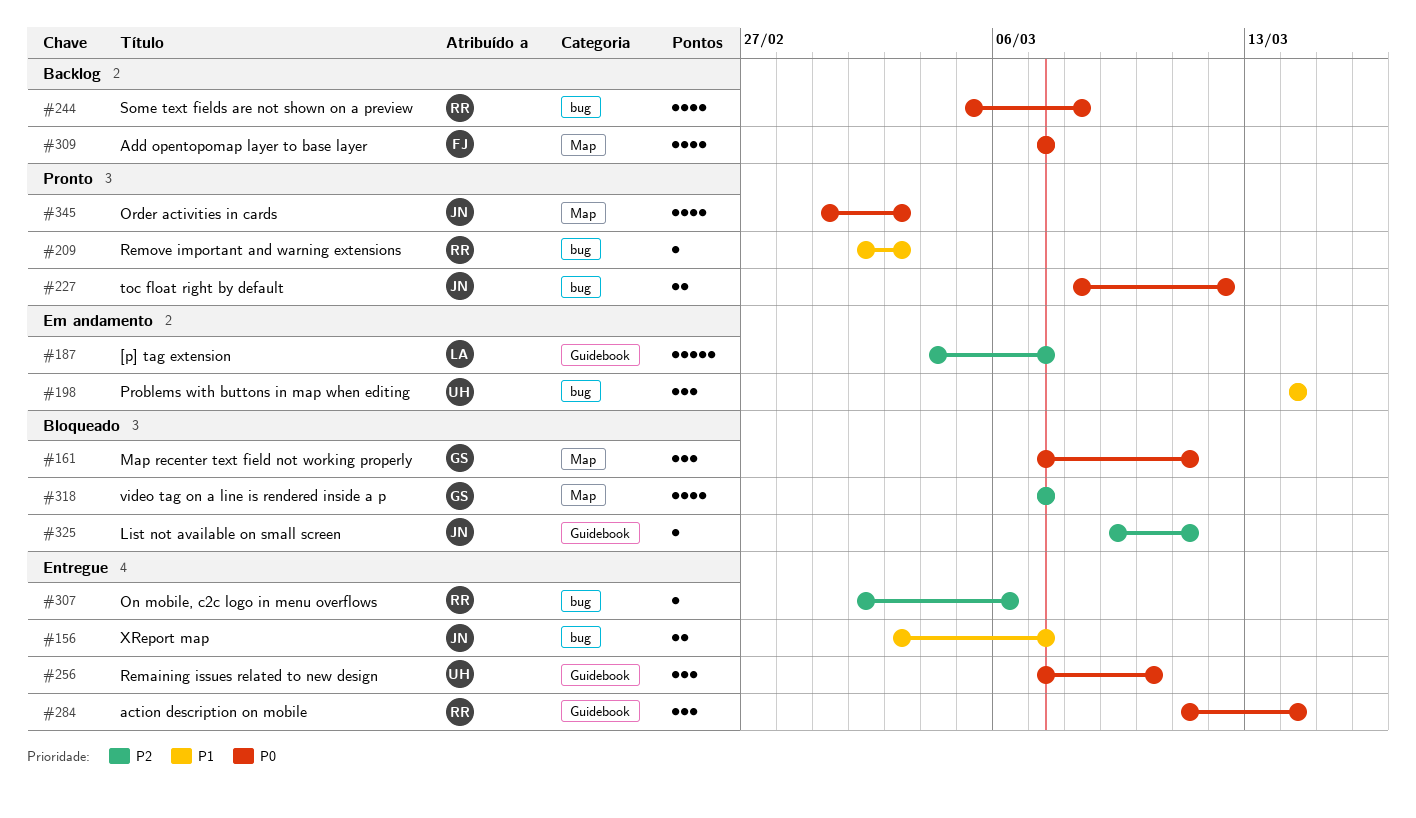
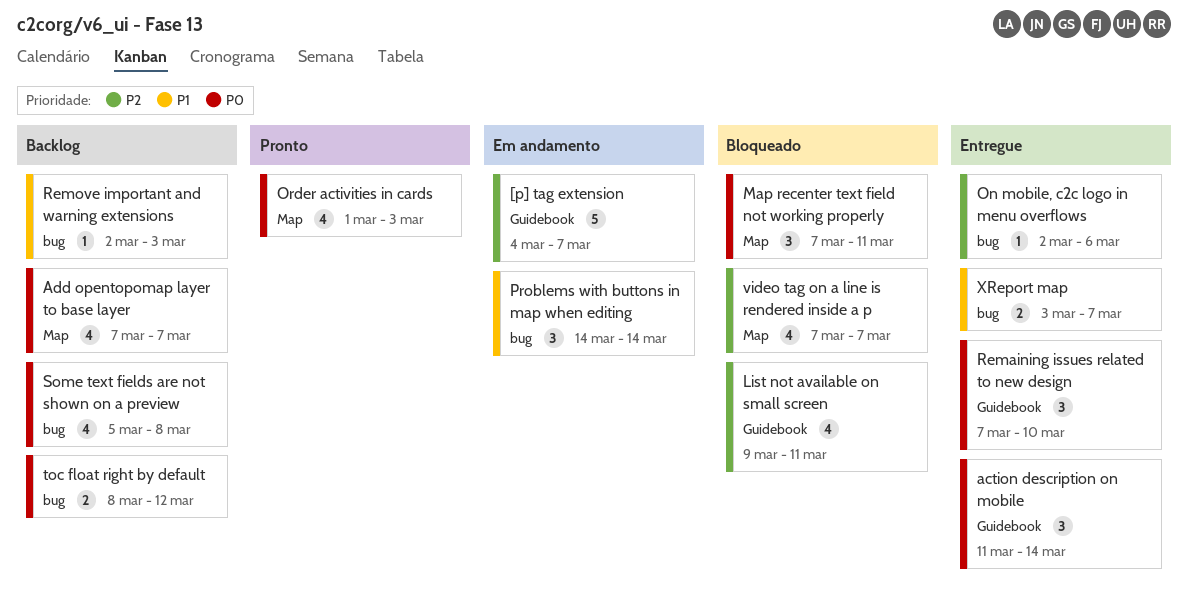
List not available on small screen, estimate: 1 -> 4
Remove important and warning extensions, status: Pronto -> Backlog
toc float right by default, status: Pronto -> Backlog

